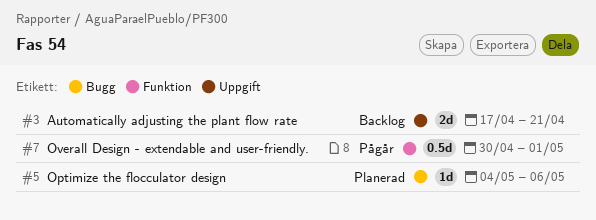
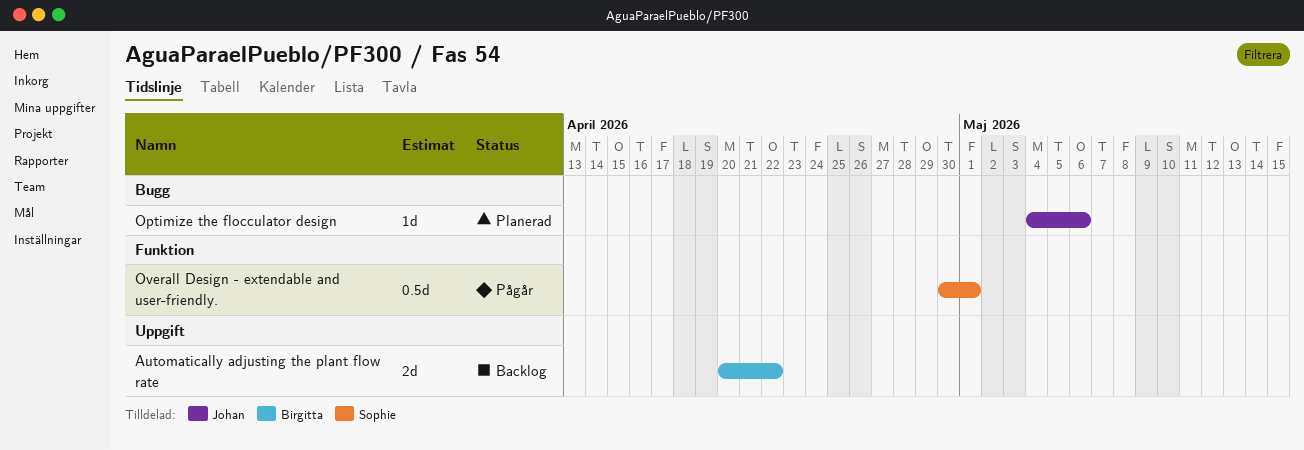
Automatically adjusting the plant flow rate, start: Apr 17 -> Apr 20
Automatically adjusting the plant flow rate, due: Apr 21 -> Apr 22

